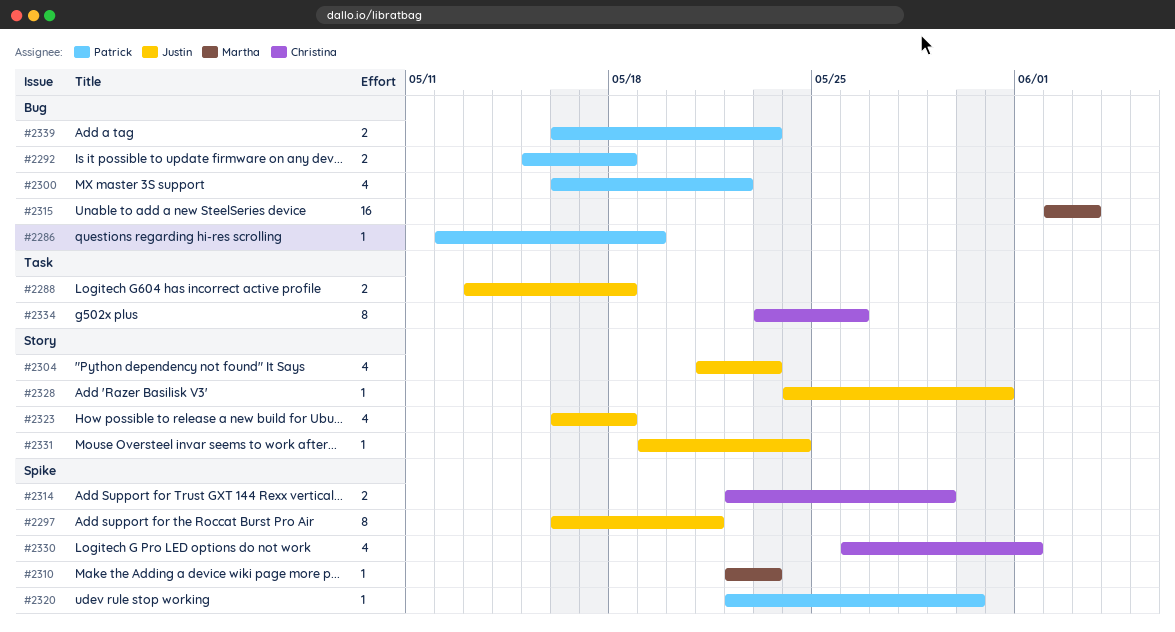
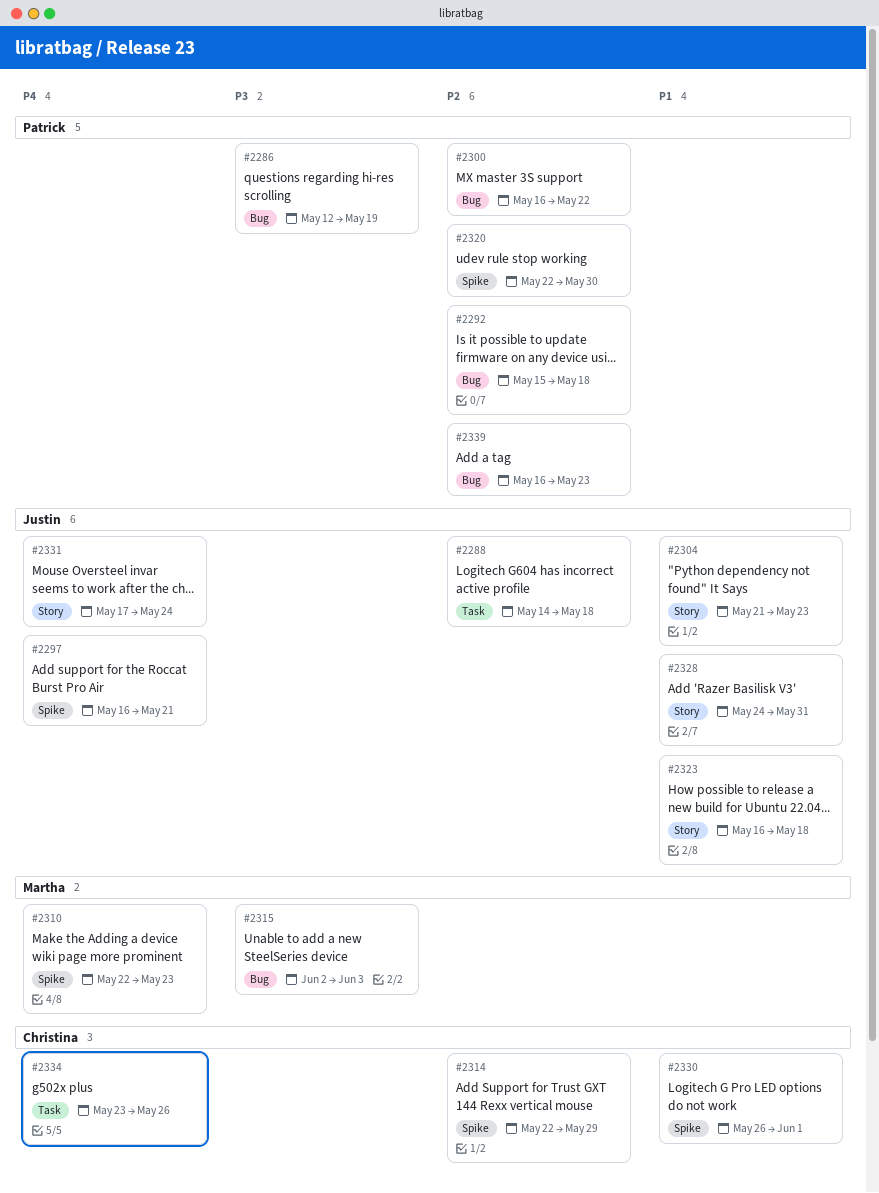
#2288, start: May 13 -> May 14
#2331, start: May 19 -> May 17

